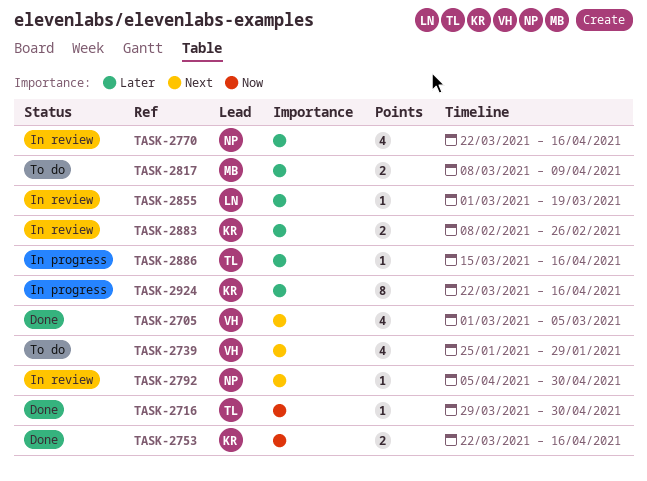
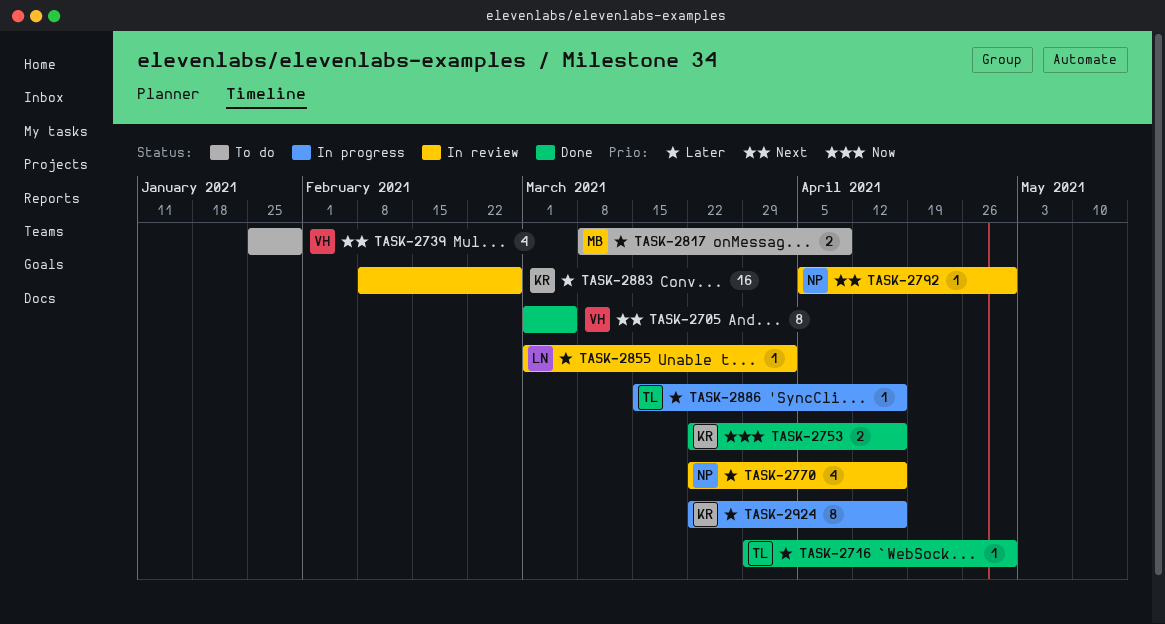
TASK-2705, estimate: 4 -> 8
TASK-2716, priority: Now -> Later
TASK-2855, due: Mar 19 -> Apr 2
TASK-2883, estimate: 2 -> 16

